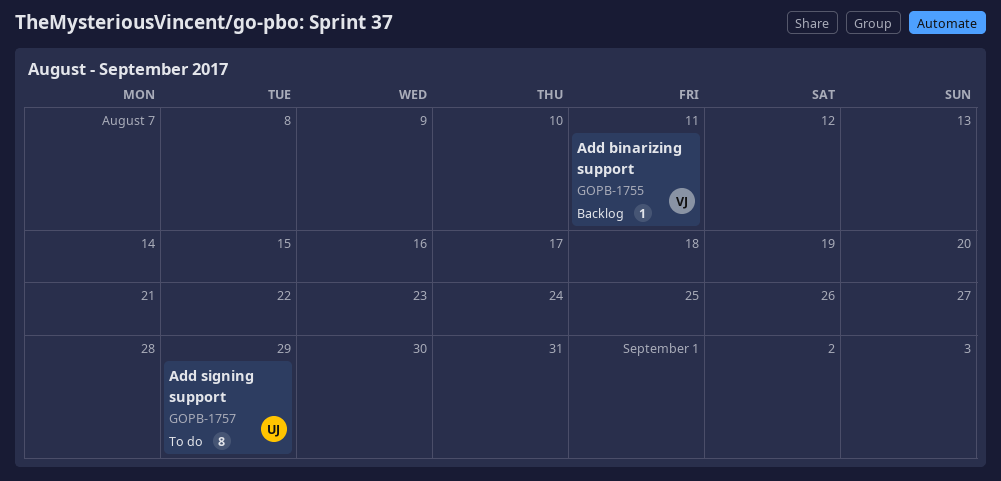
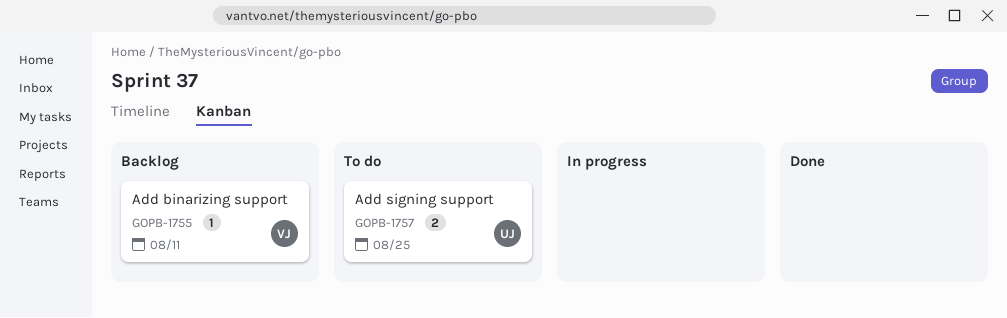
GOPB-1757, estimate: 8 -> 2
GOPB-1757, due: Aug 29 -> Aug 25

